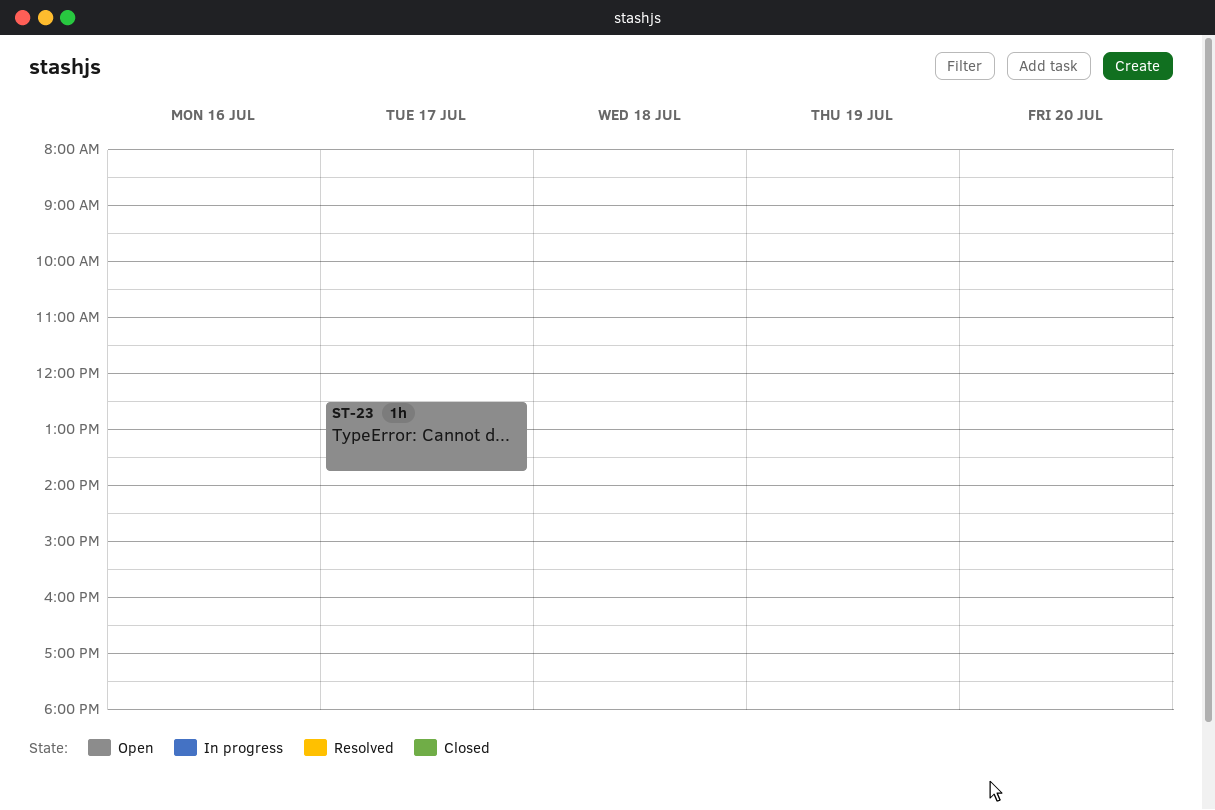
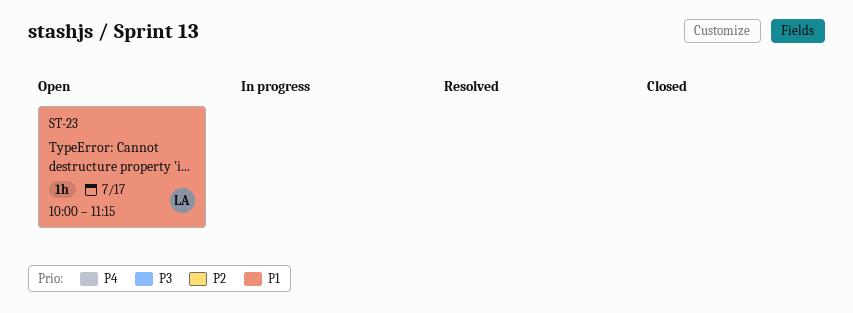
ST-23, begins: 12:30 -> 10:00
ST-23, ends: 13:45 -> 11:15

